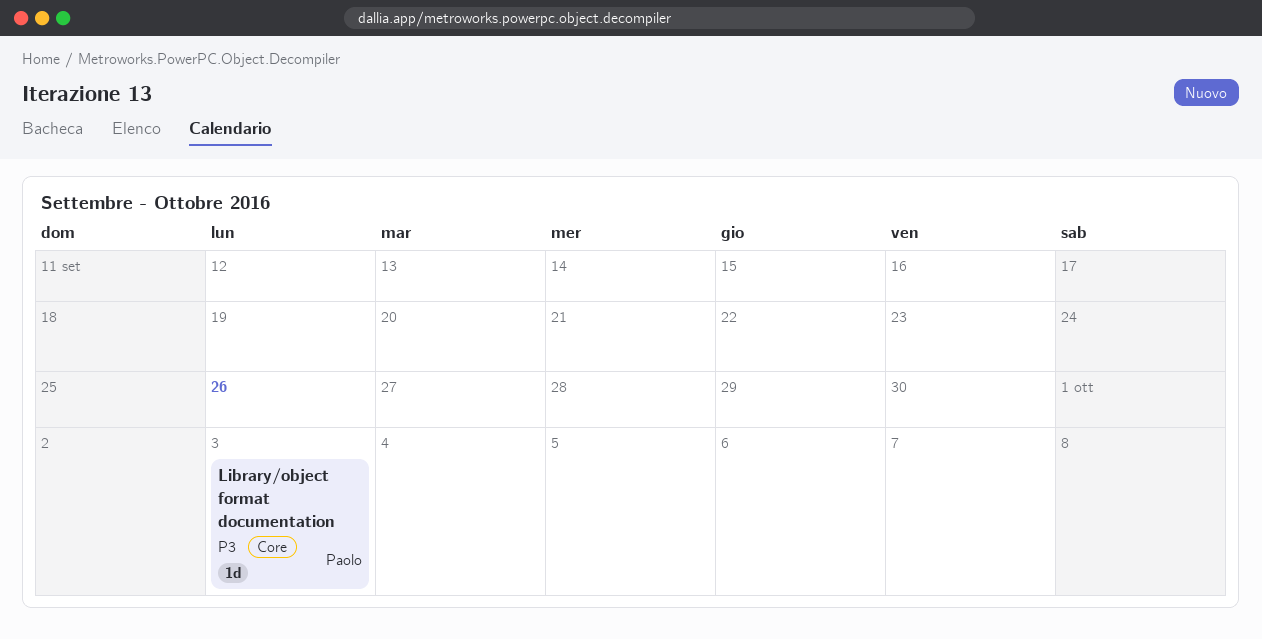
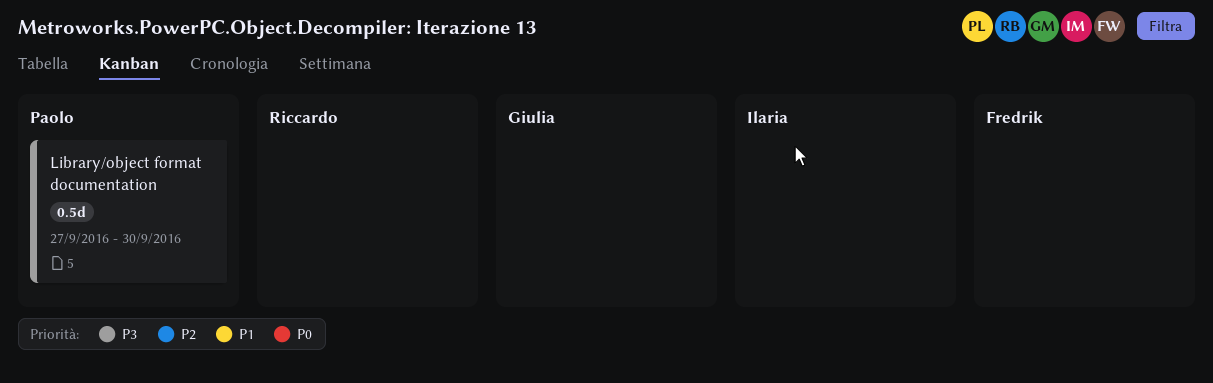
Library/object format documentation, estimate: 1d -> 0.5d
Library/object format documentation, due: Oct 3 -> Sep 30

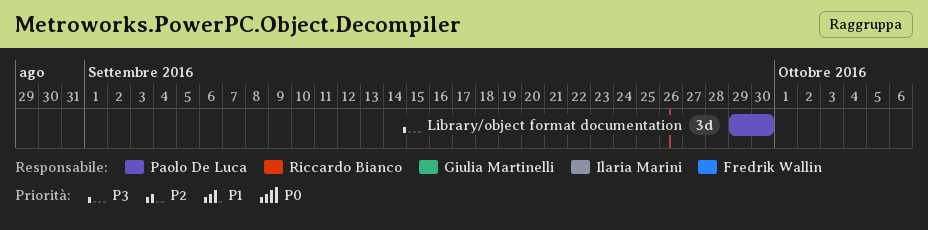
Library/object format documentation, estimate: 0.5d -> 3d
Library/object format documentation, start: Sep 27 -> Sep 29

